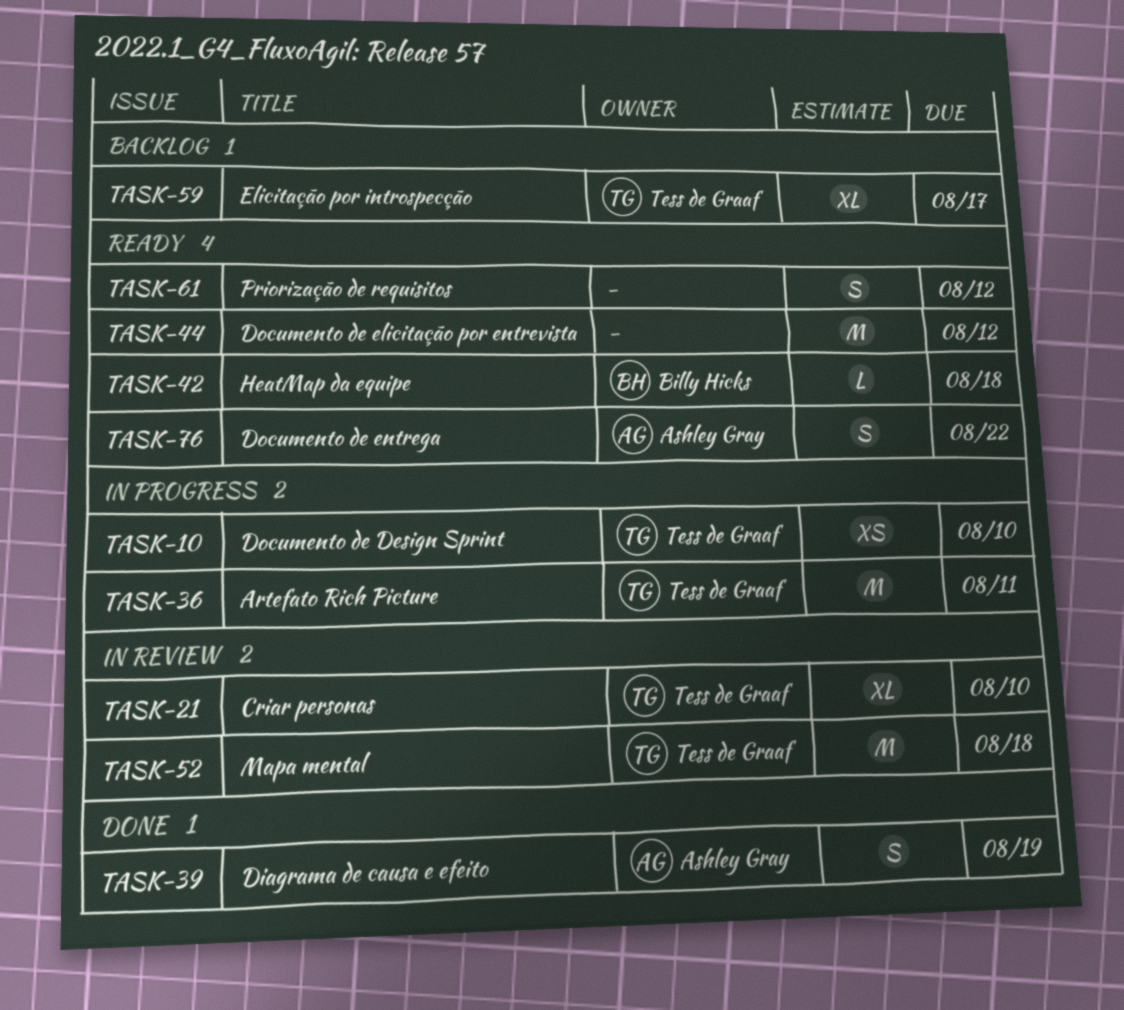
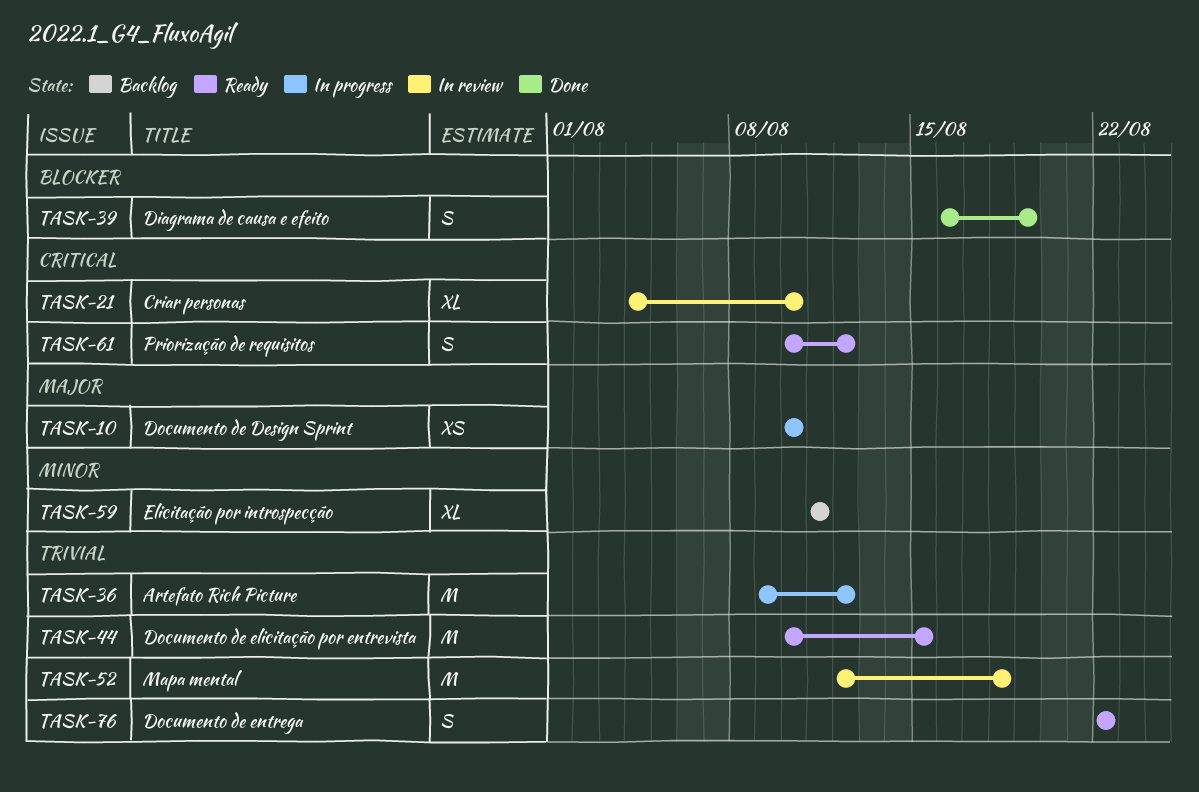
TASK-36, due: Aug 11 -> Aug 12
TASK-42: present -> none
TASK-44, due: Aug 12 -> Aug 15
TASK-59, due: Aug 17 -> Aug 11

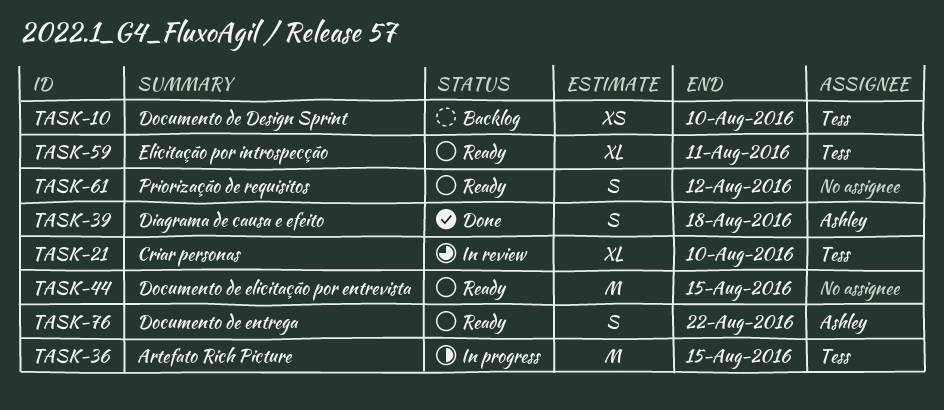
TASK-10, status: In progress -> Backlog
TASK-36, due: Aug 12 -> Aug 15
TASK-39, due: Aug 19 -> Aug 18
TASK-52: present -> none
TASK-59, status: Backlog -> Ready

